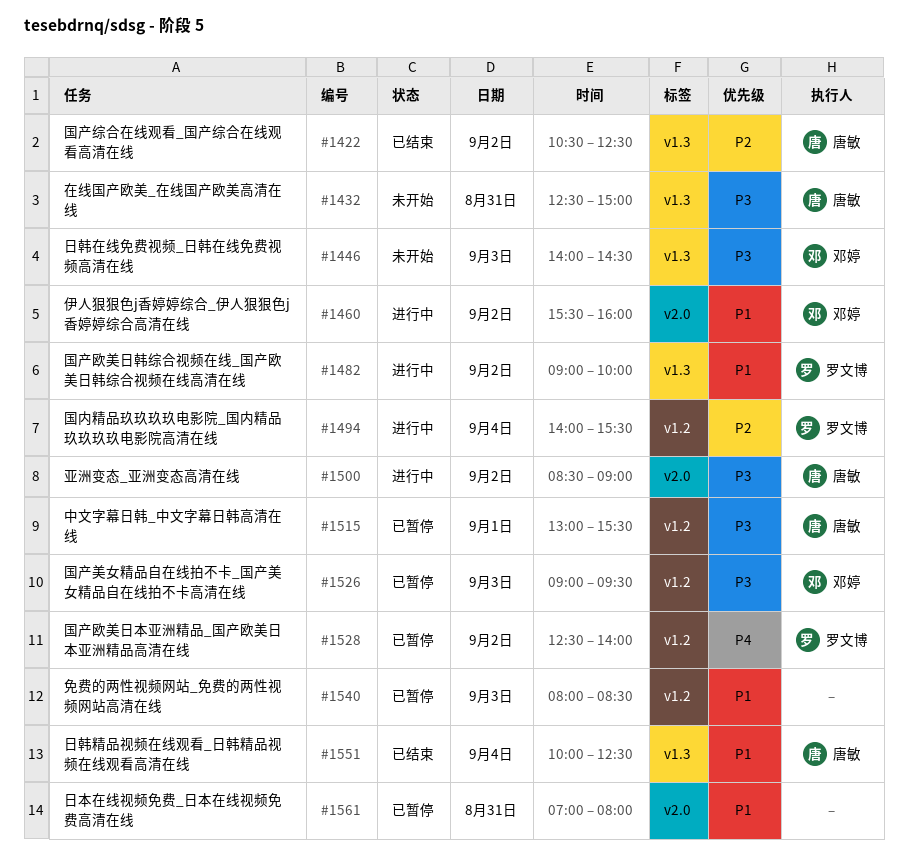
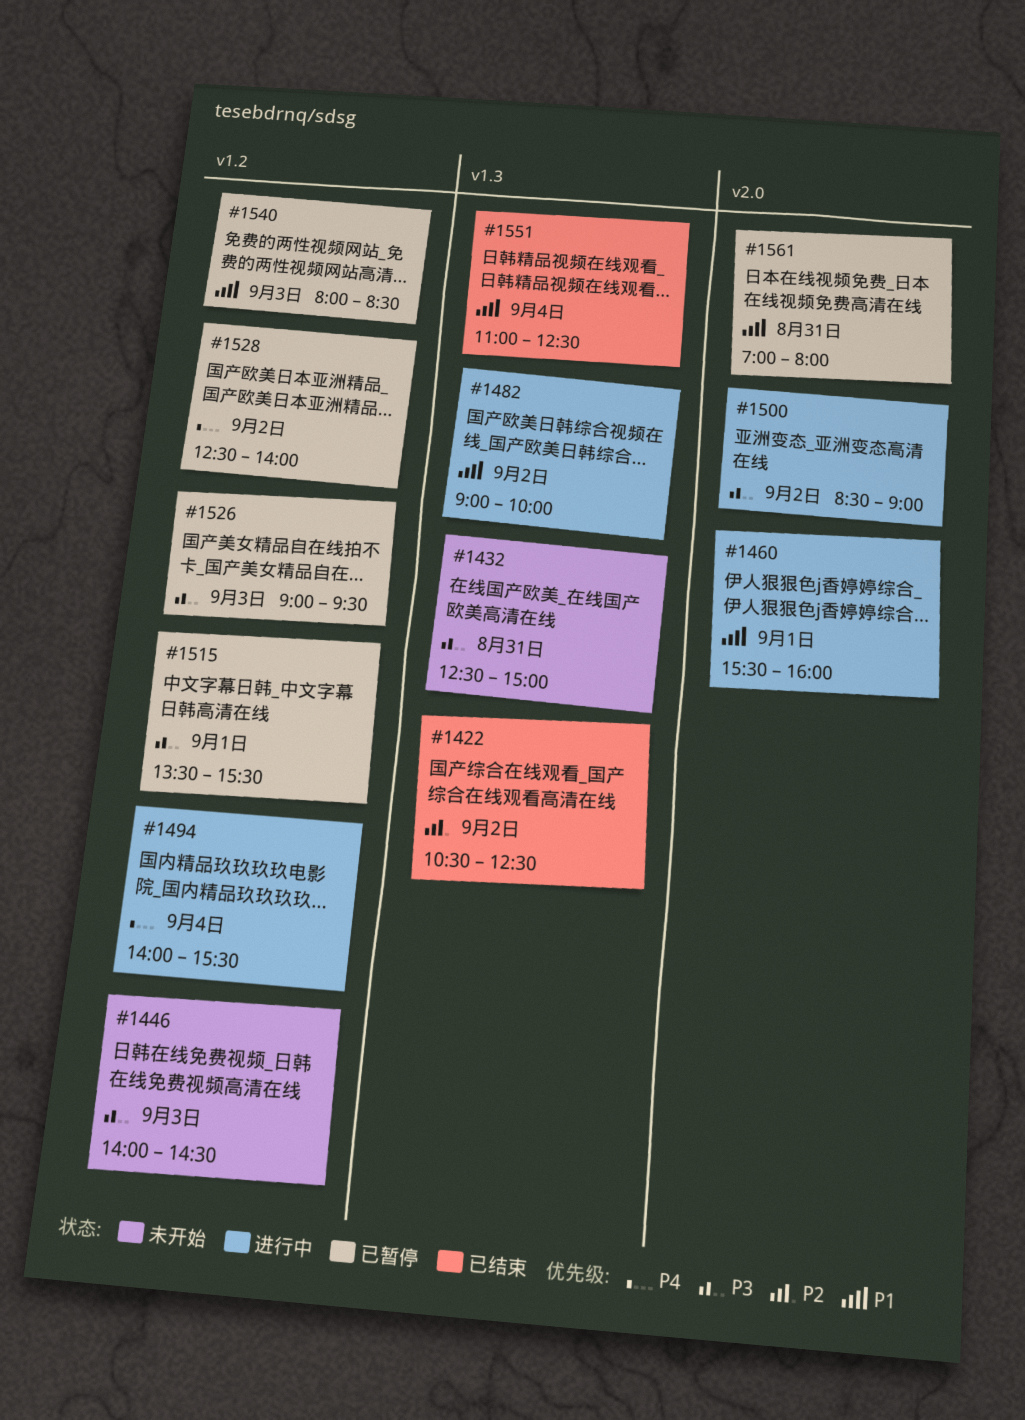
#1446, label: v1.3 -> v1.2
#1460, day: Sep 2 -> Sep 1
#1494, priority: P2 -> P4
#1515, begins: 13:00 -> 13:30
#1551, begins: 10:00 -> 11:00

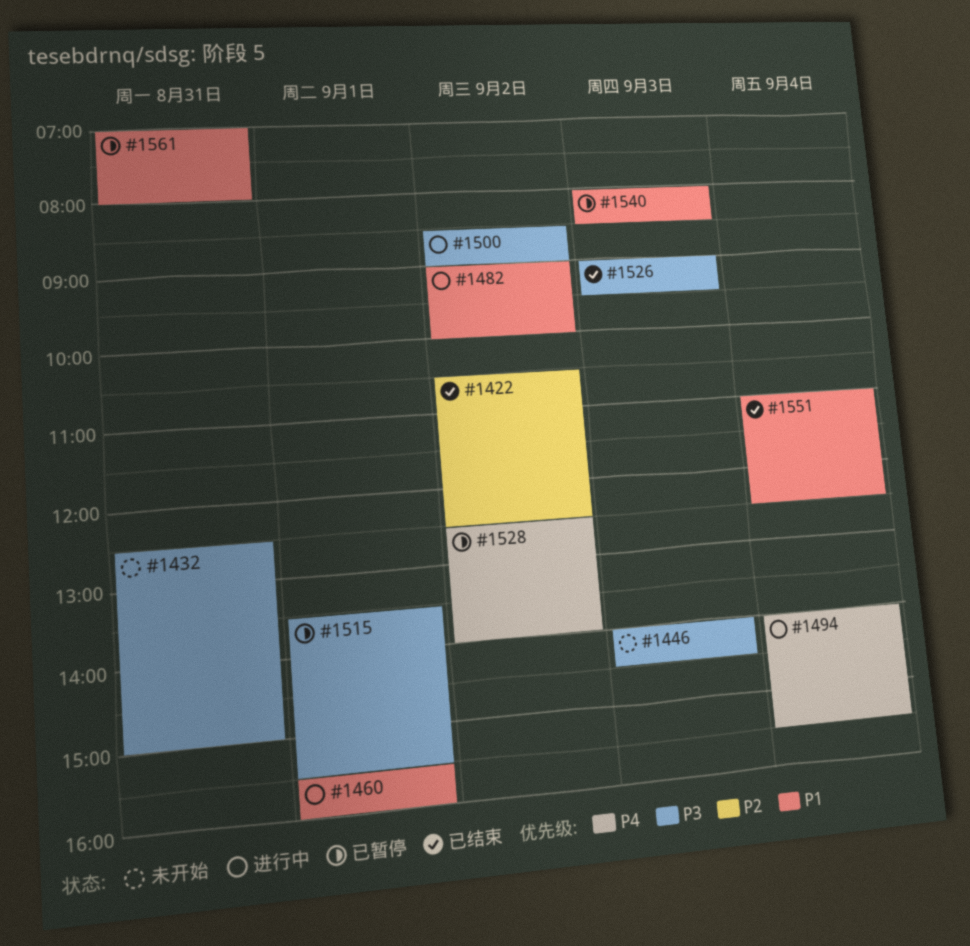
#1526, status: 已暂停 -> 已结束

